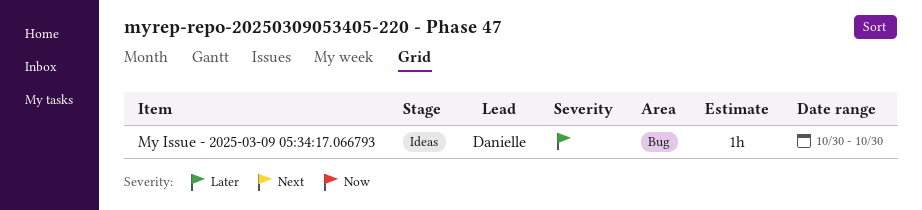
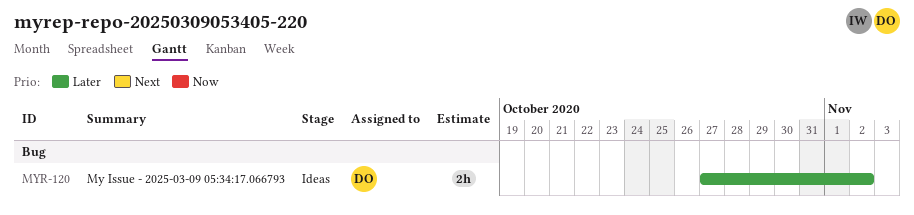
My Issue - 2025-03-09 05:34:17.066793, estimate: 1h -> 2h
My Issue - 2025-03-09 05:34:17.066793, start: Oct 30 -> Oct 27
My Issue - 2025-03-09 05:34:17.066793, due: Oct 30 -> Nov 2

